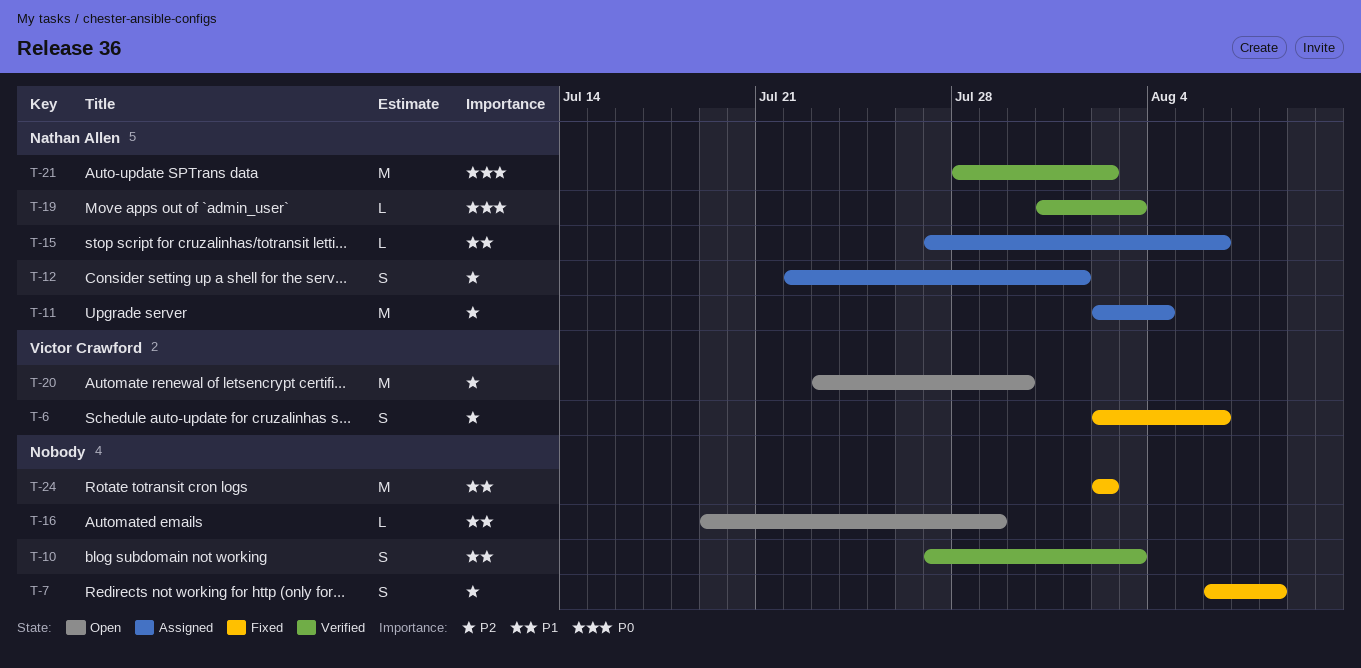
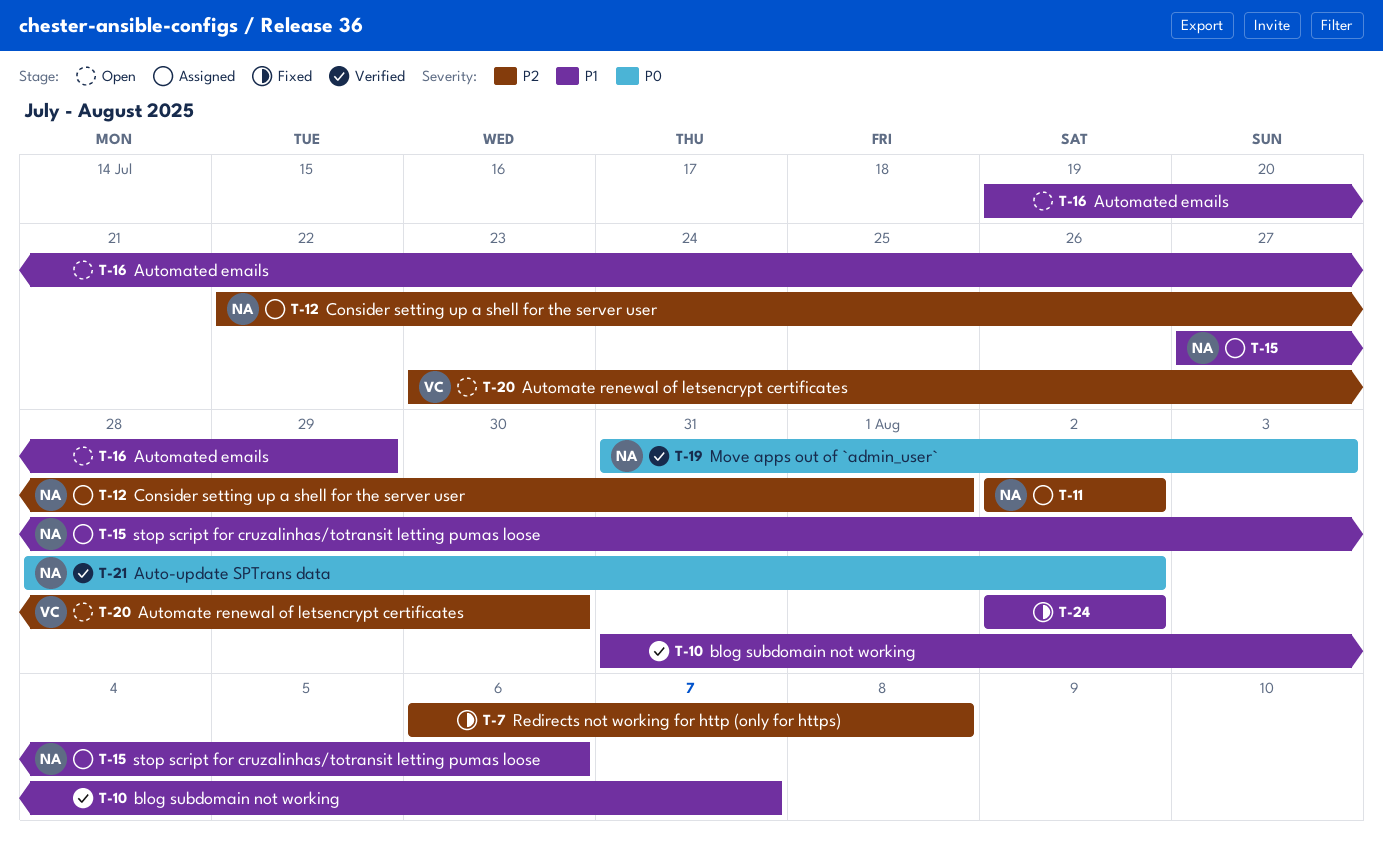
T-6: present -> none
T-10, start: Jul 27 -> Jul 31
T-10, due: Aug 3 -> Aug 7
T-11, due: Aug 4 -> Aug 2

